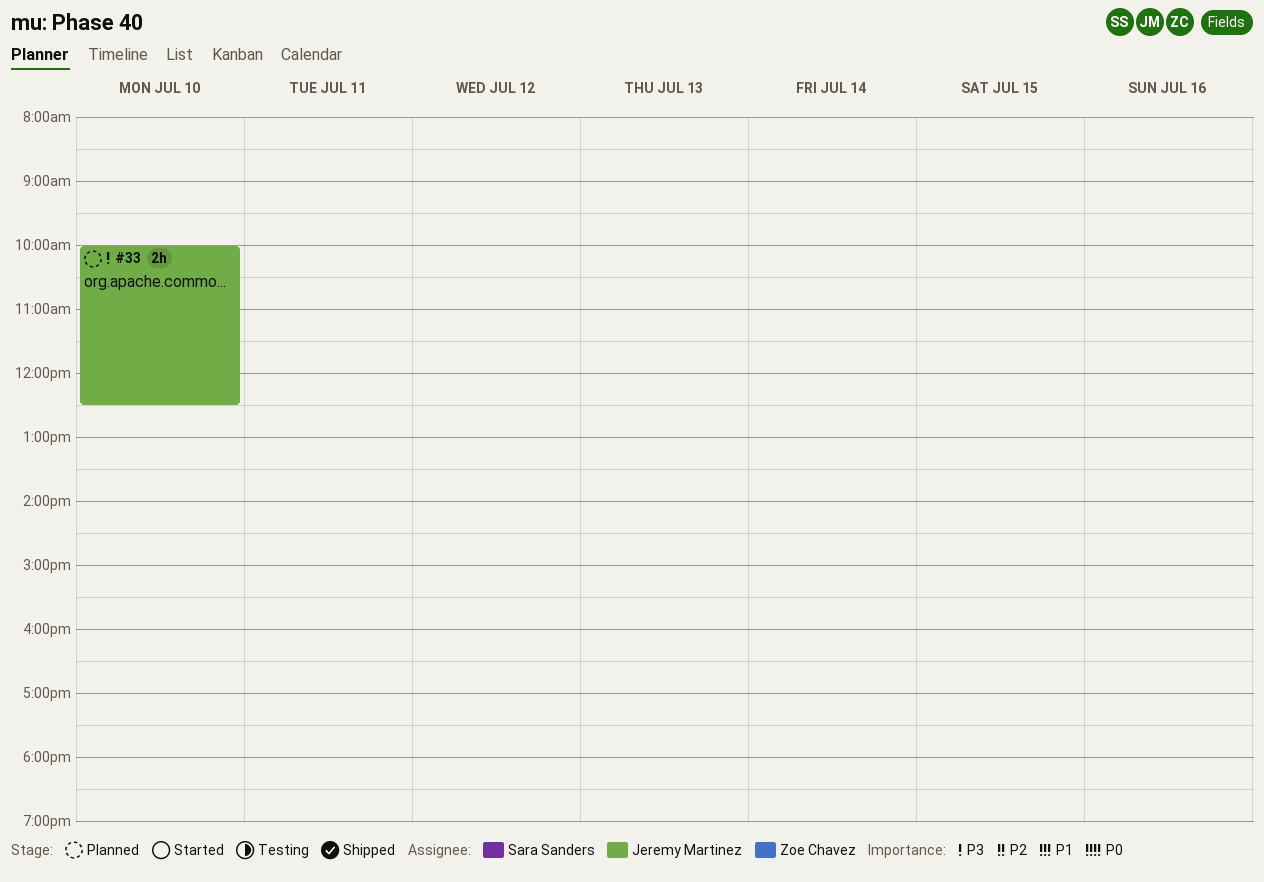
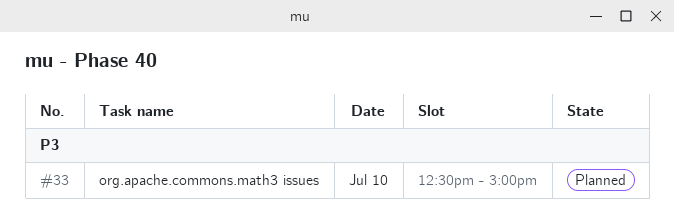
#33, begins: 10:00 -> 12:30
#33, ends: 12:30 -> 15:00

